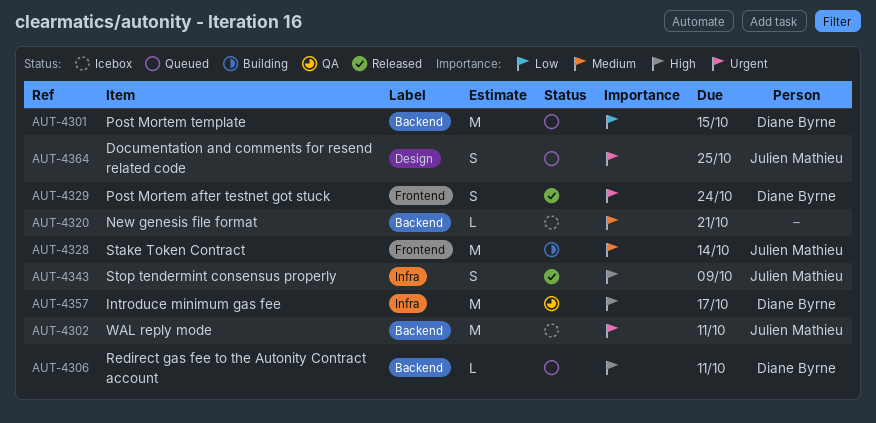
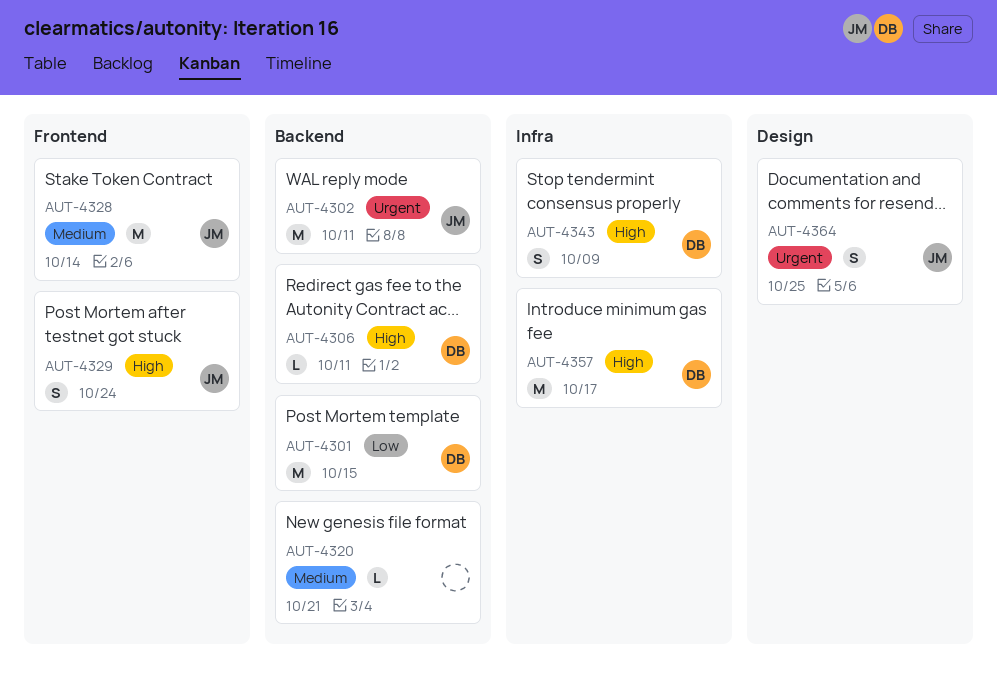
AUT-4329, owner: Diane Byrne -> Julien Mathieu
AUT-4329, priority: Urgent -> High
AUT-4343, owner: Julien Mathieu -> Diane Byrne

